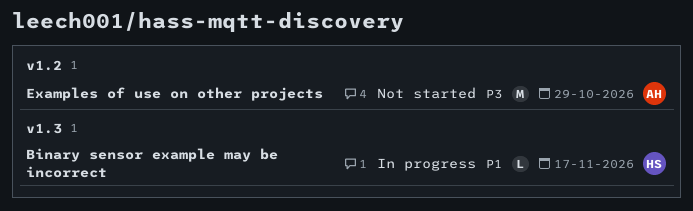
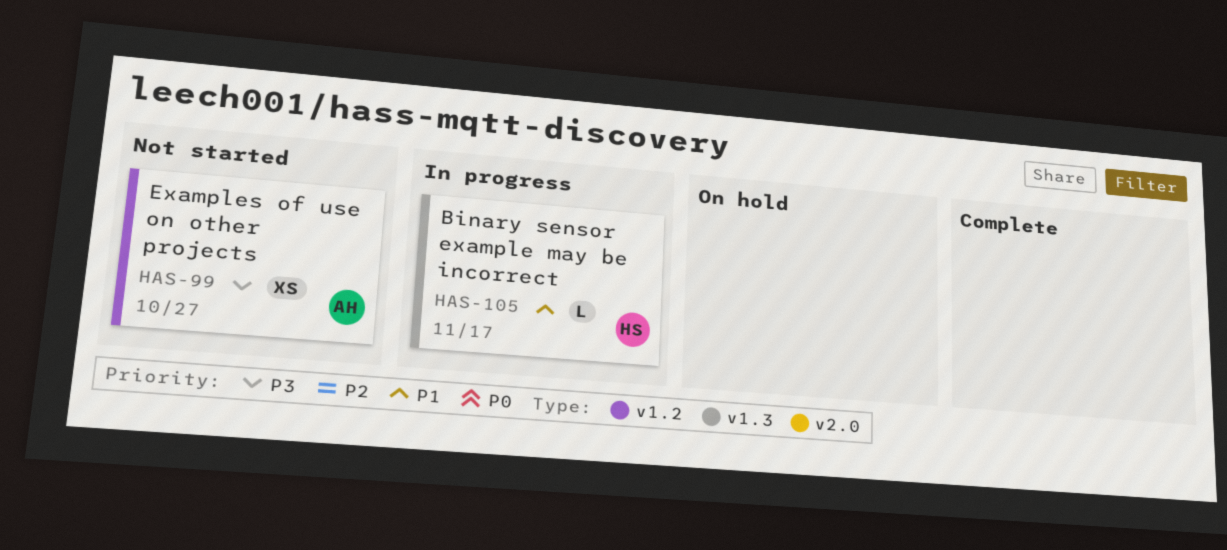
Examples of use on other projects, estimate: M -> XS
Examples of use on other projects, due: Oct 29 -> Oct 27

